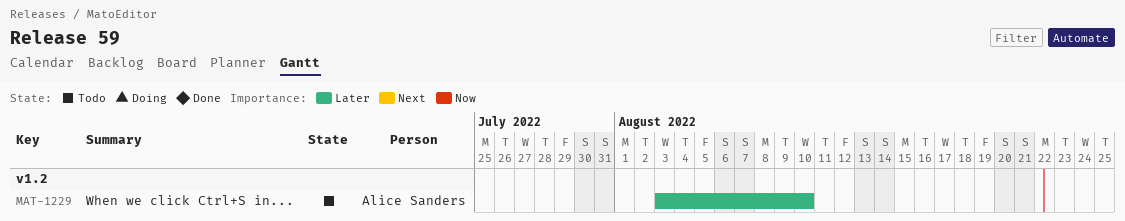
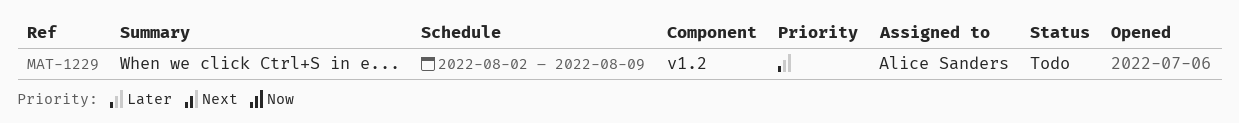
MAT-1229, start: Aug 3 -> Aug 2
MAT-1229, due: Aug 10 -> Aug 9

